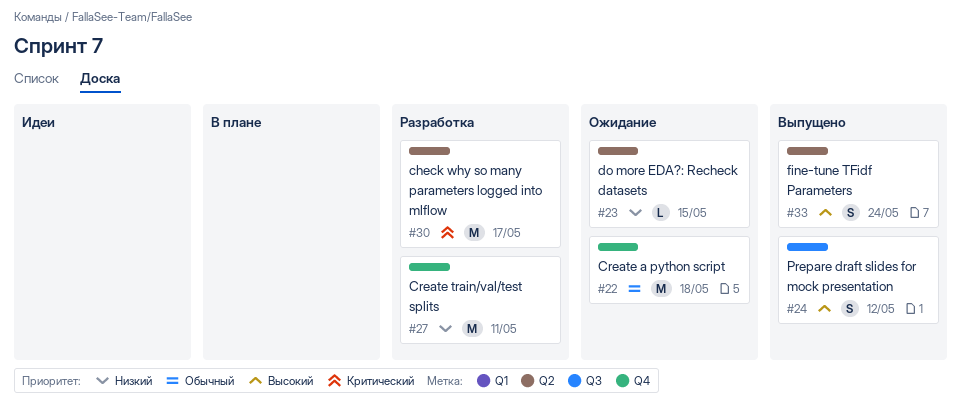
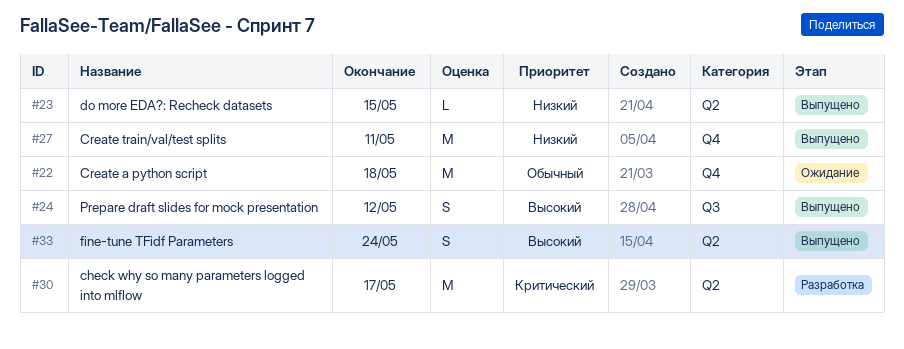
#23, status: Ожидание -> Выпущено
#27, status: Разработка -> Выпущено

